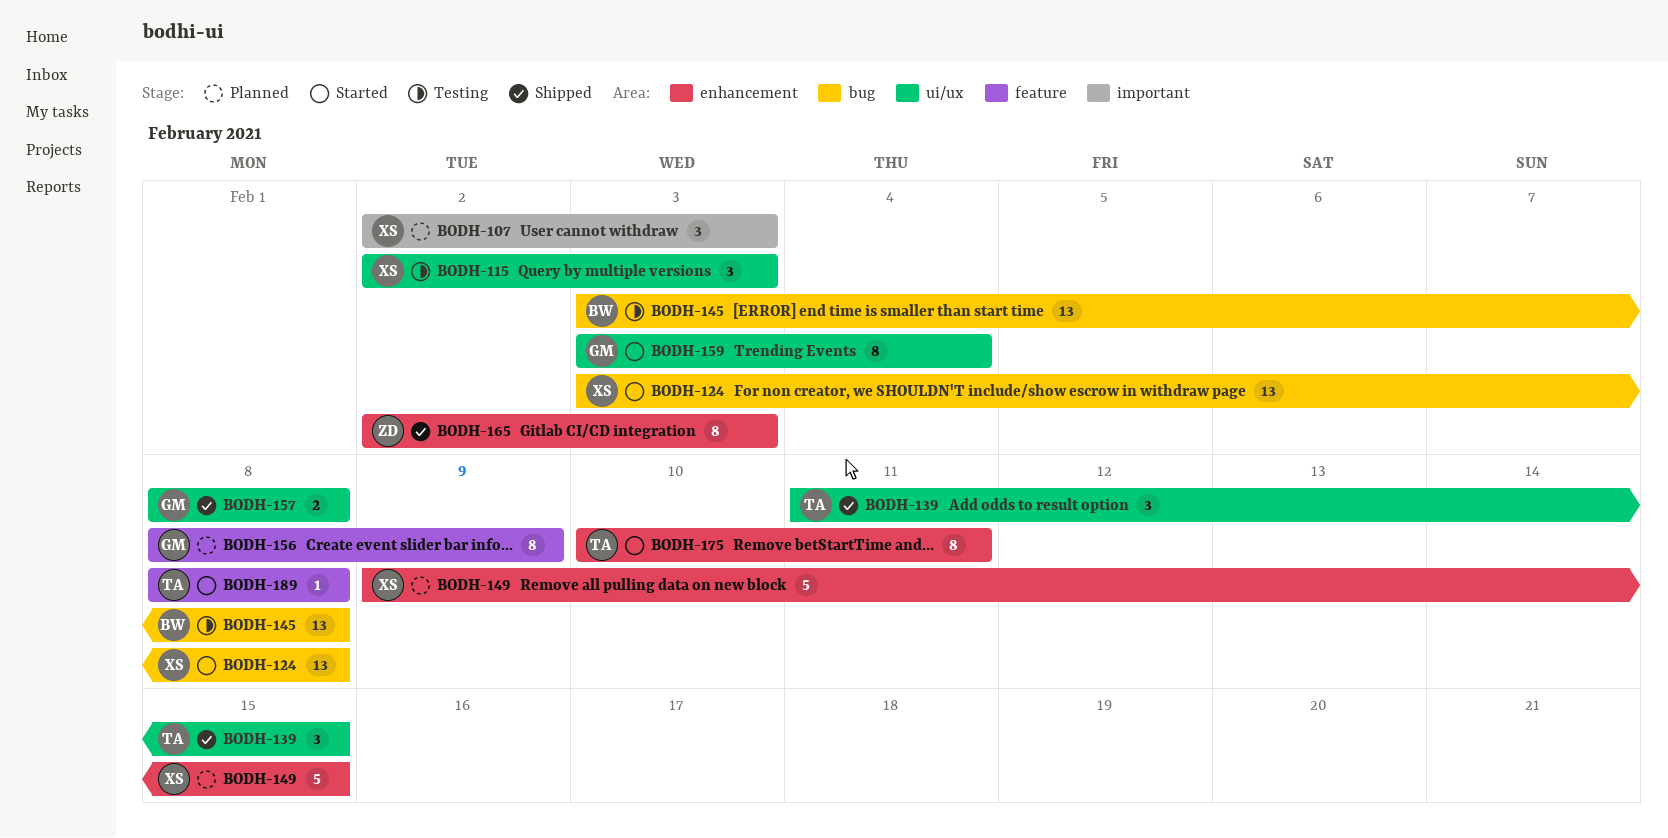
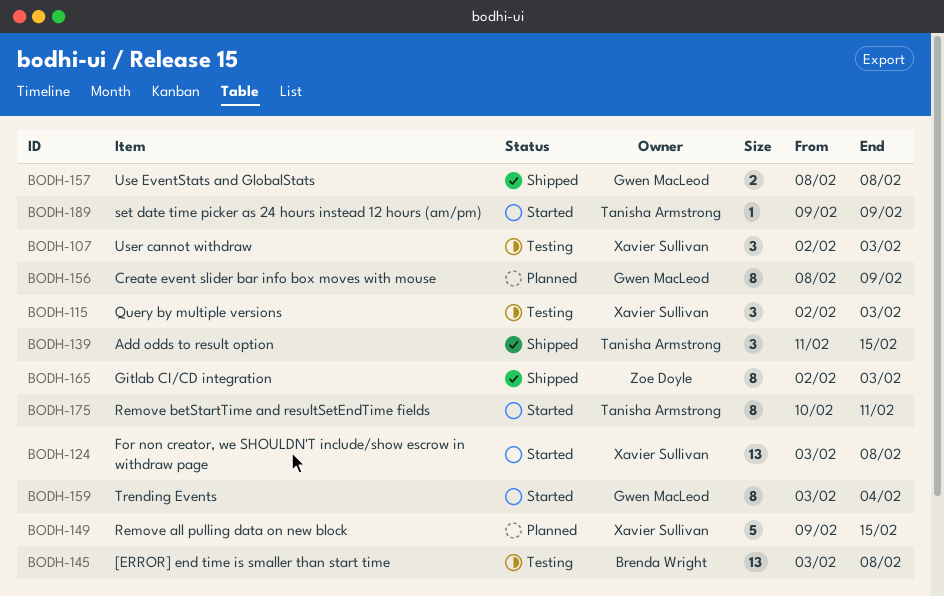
BODH-107, status: Planned -> Testing
BODH-189, start: Feb 8 -> Feb 9
BODH-189, due: Feb 8 -> Feb 9

